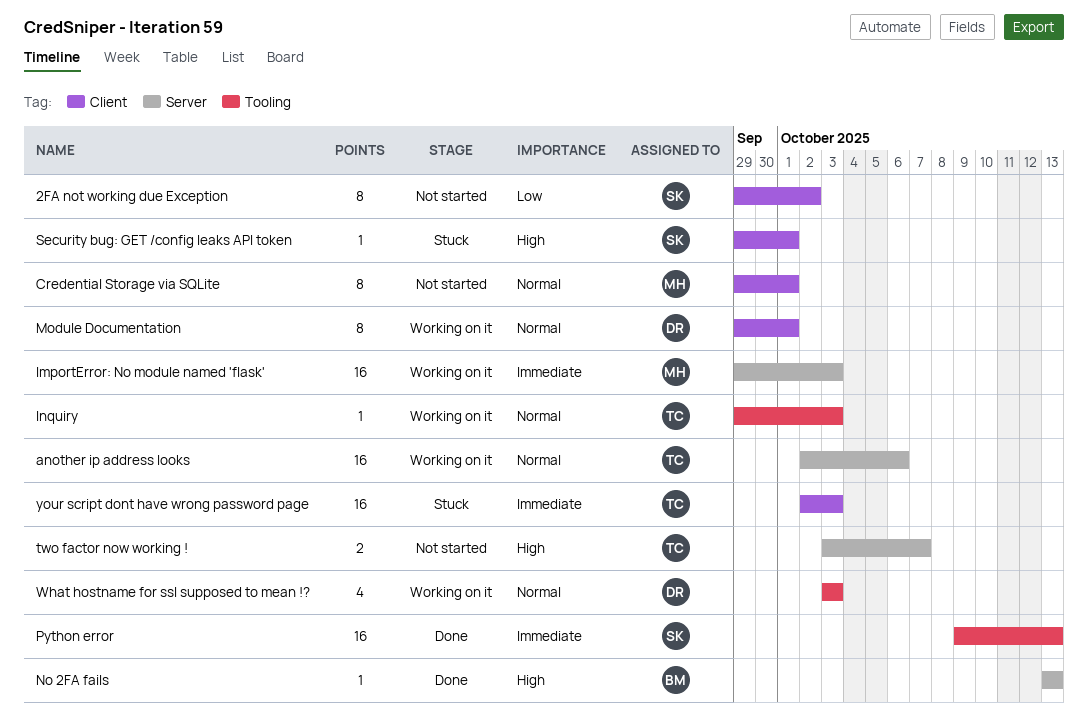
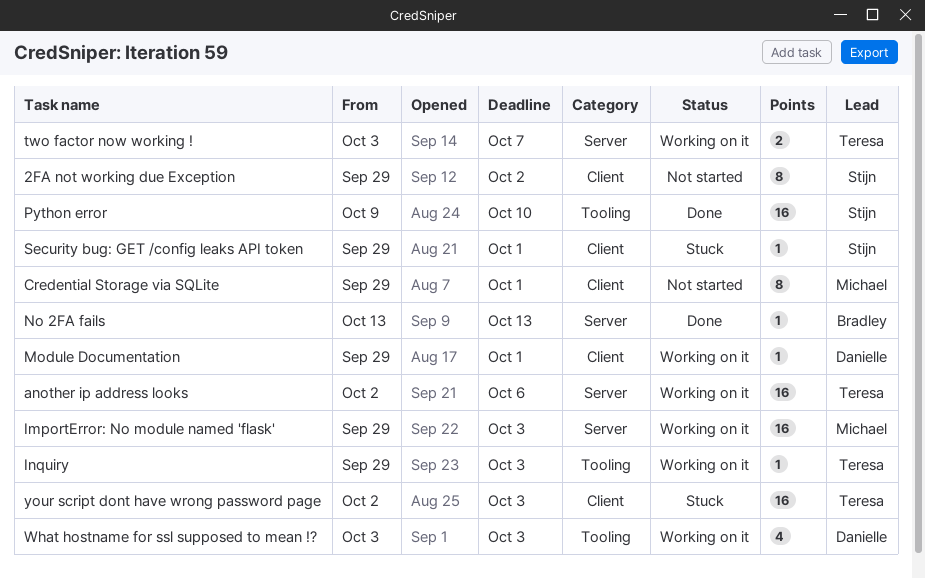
Module Documentation, estimate: 8 -> 1
Python error, due: Oct 13 -> Oct 10
two factor now working !, status: Not started -> Working on it

